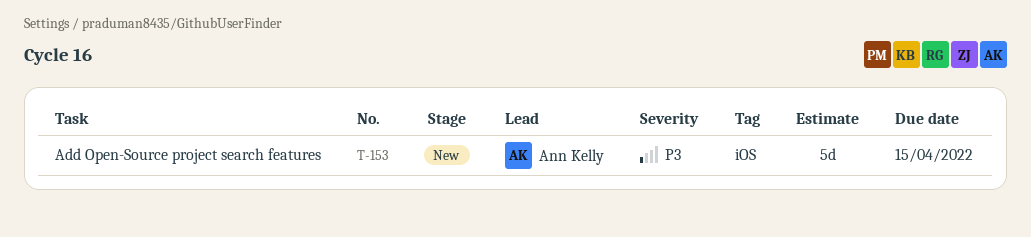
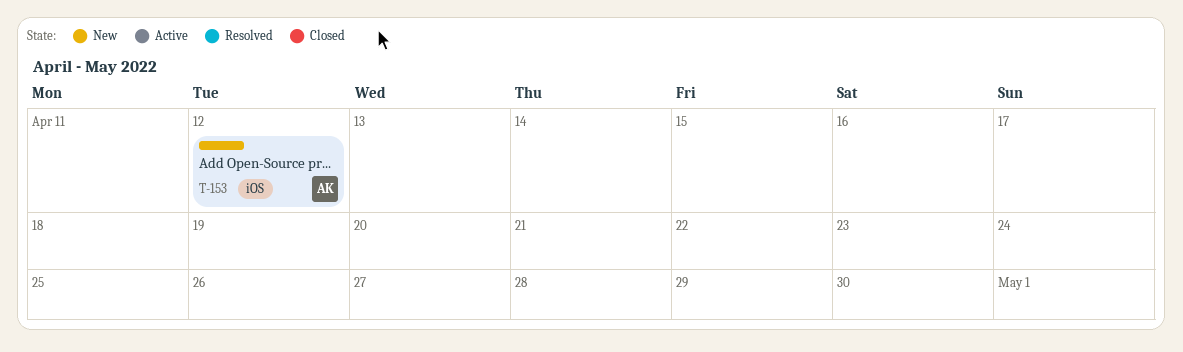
T-153, due: Apr 15 -> Apr 12

